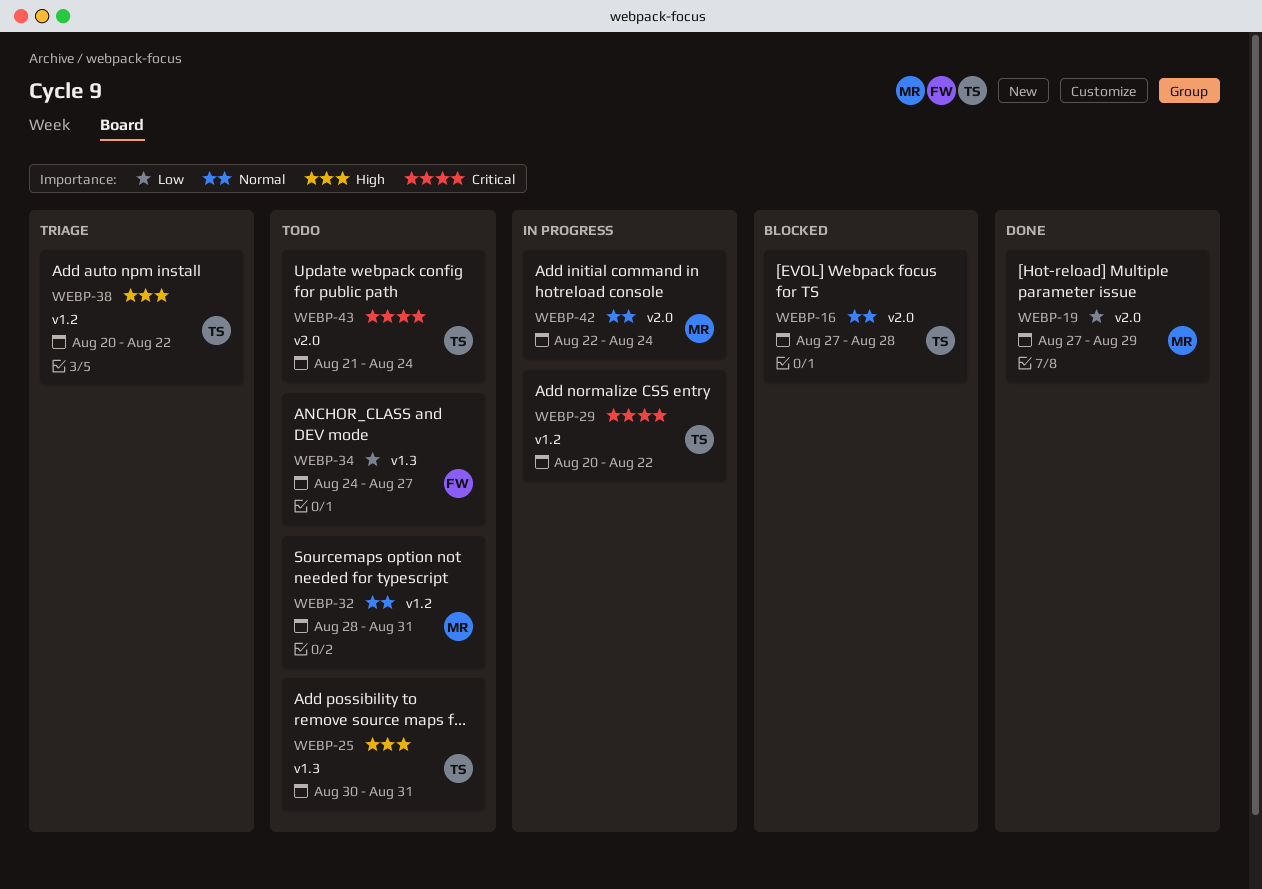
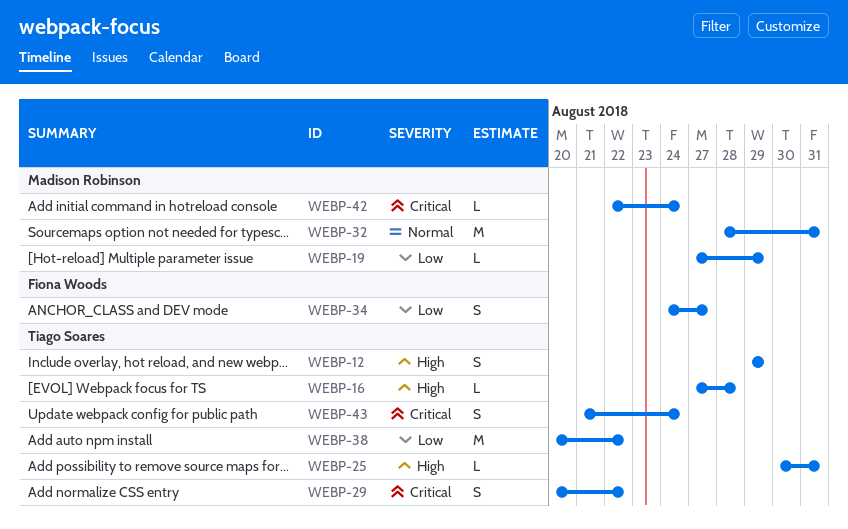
WEBP-12: none -> present
WEBP-16, priority: Normal -> High
WEBP-38, priority: High -> Low
WEBP-42, priority: Normal -> Critical

